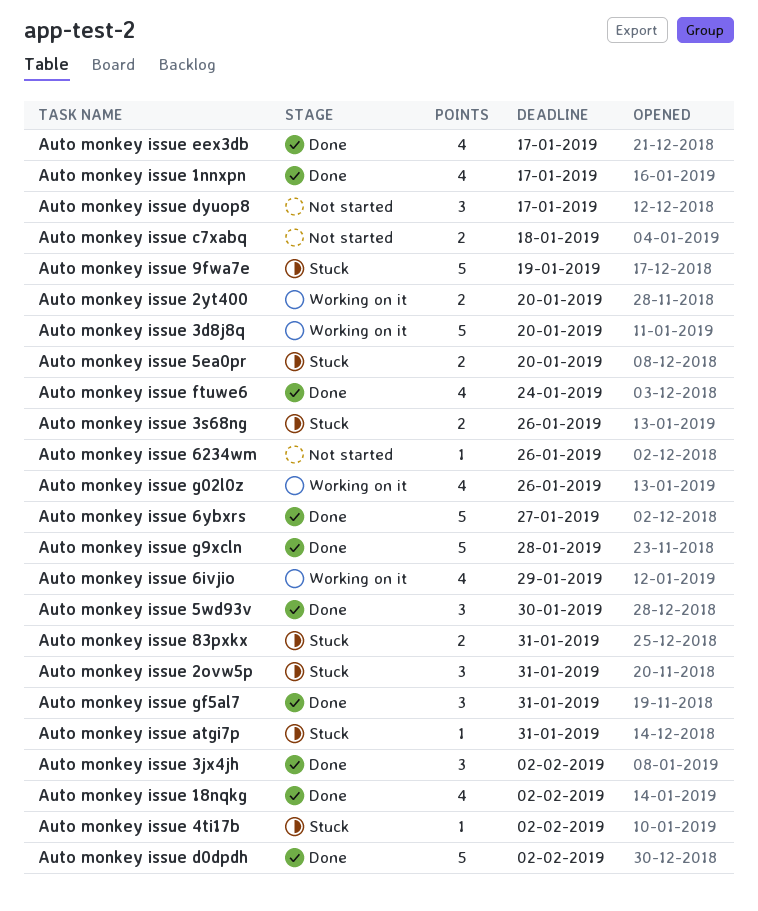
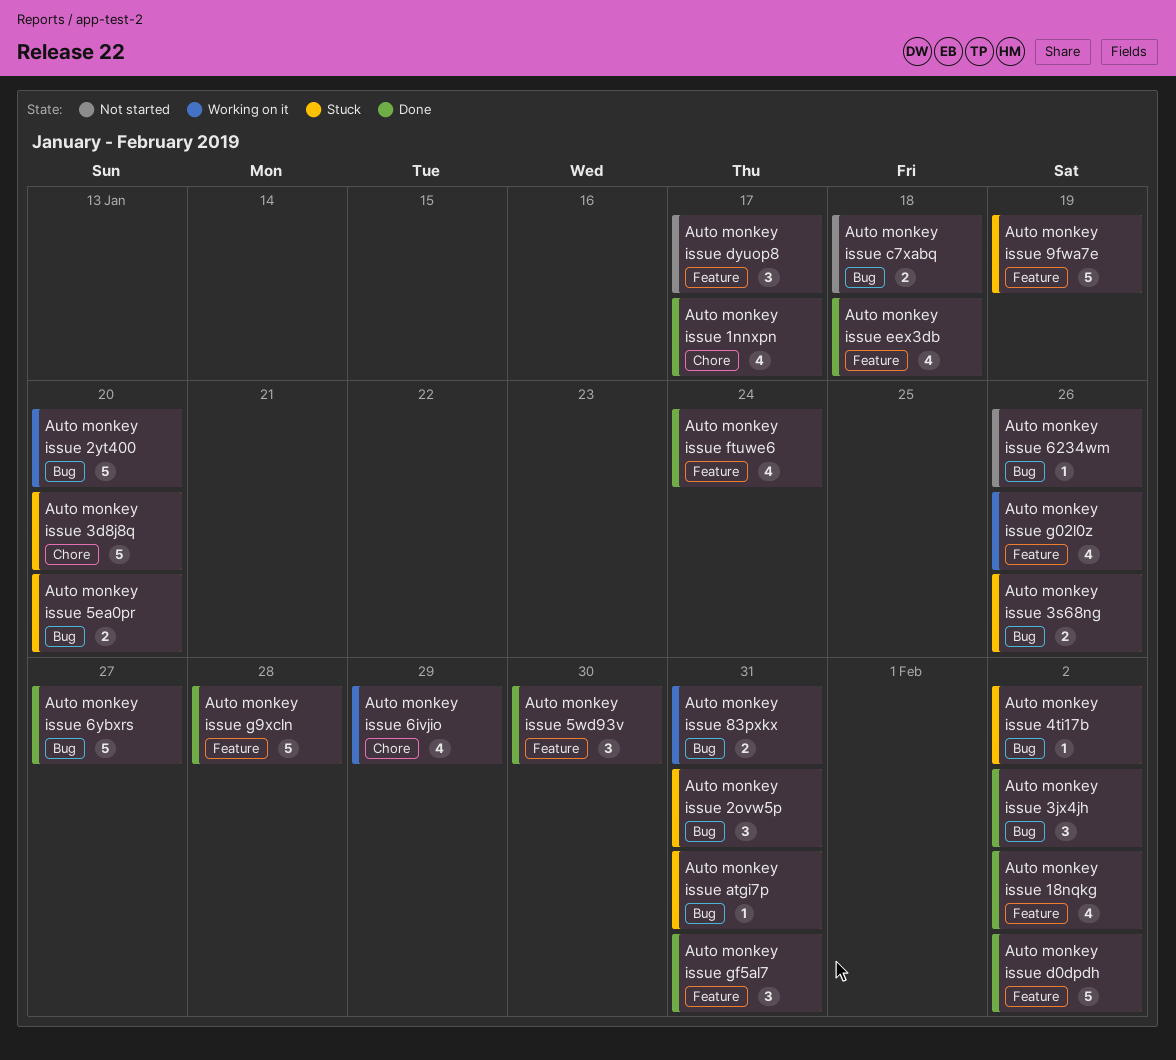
Auto monkey issue 2yt400, estimate: 2 -> 5
Auto monkey issue 3d8j8q, status: Working on it -> Stuck
Auto monkey issue 83pxkx, status: Stuck -> Working on it
Auto monkey issue eex3db, due: Jan 17 -> Jan 18

